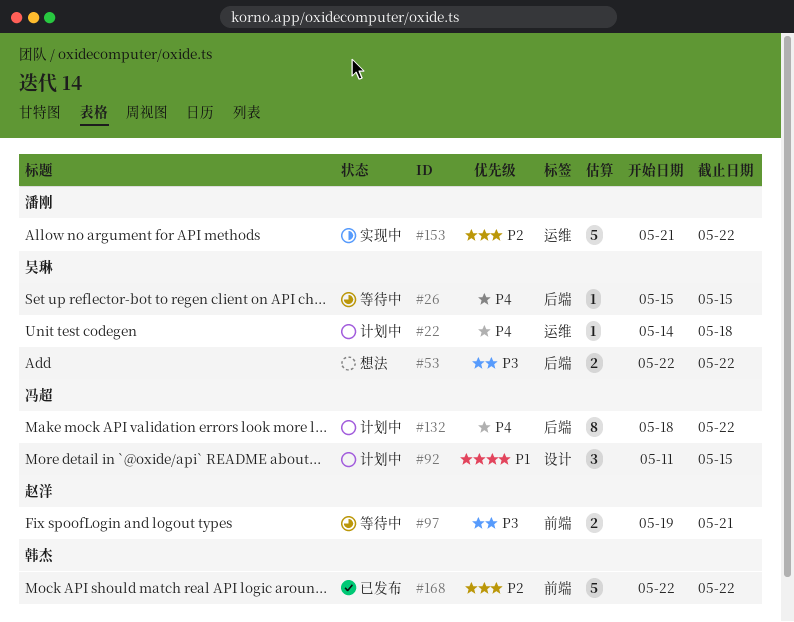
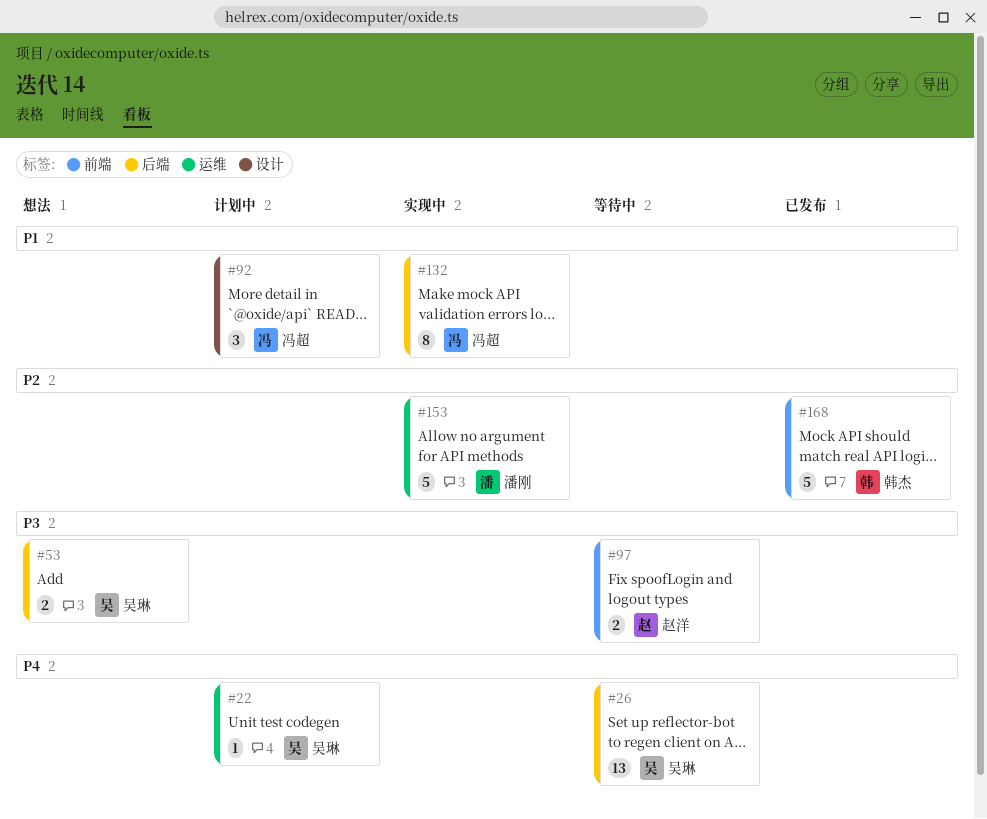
#26, estimate: 1 -> 13
#132, status: 计划中 -> 实现中
#132, priority: P4 -> P1

